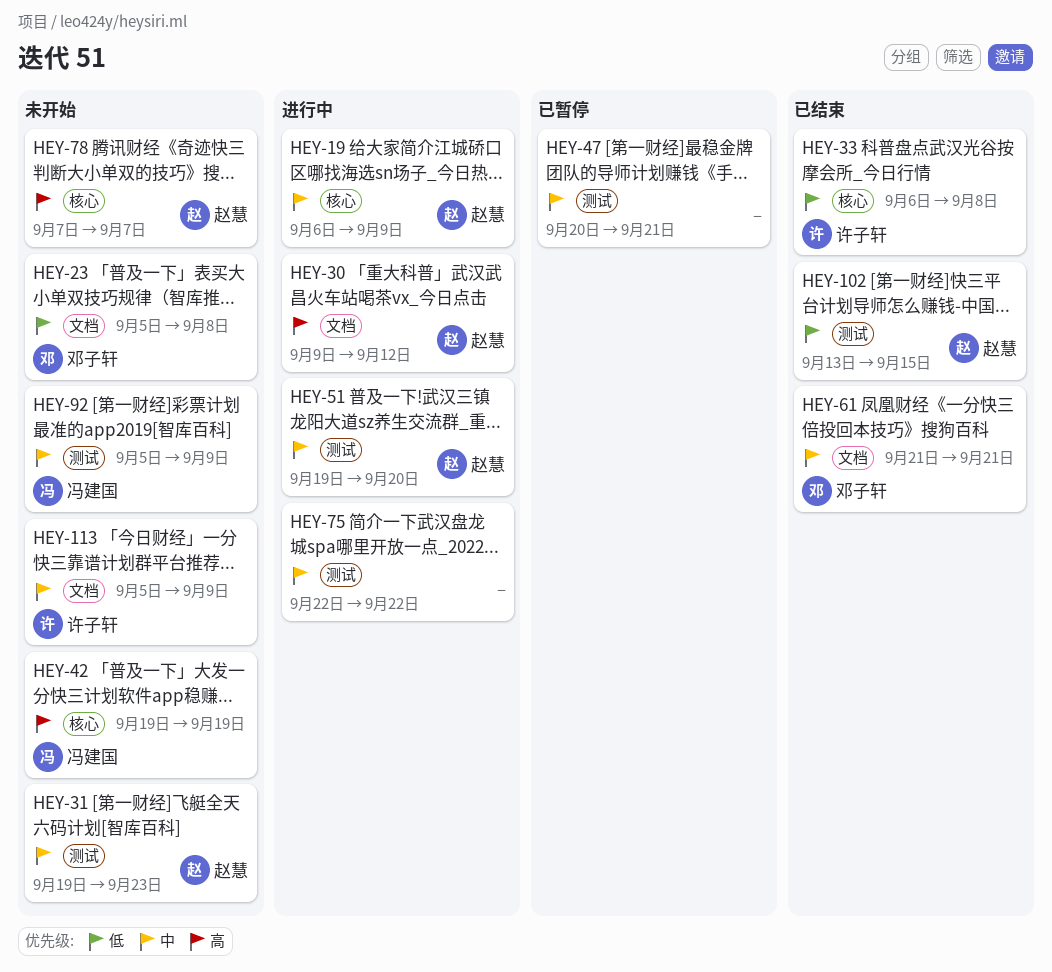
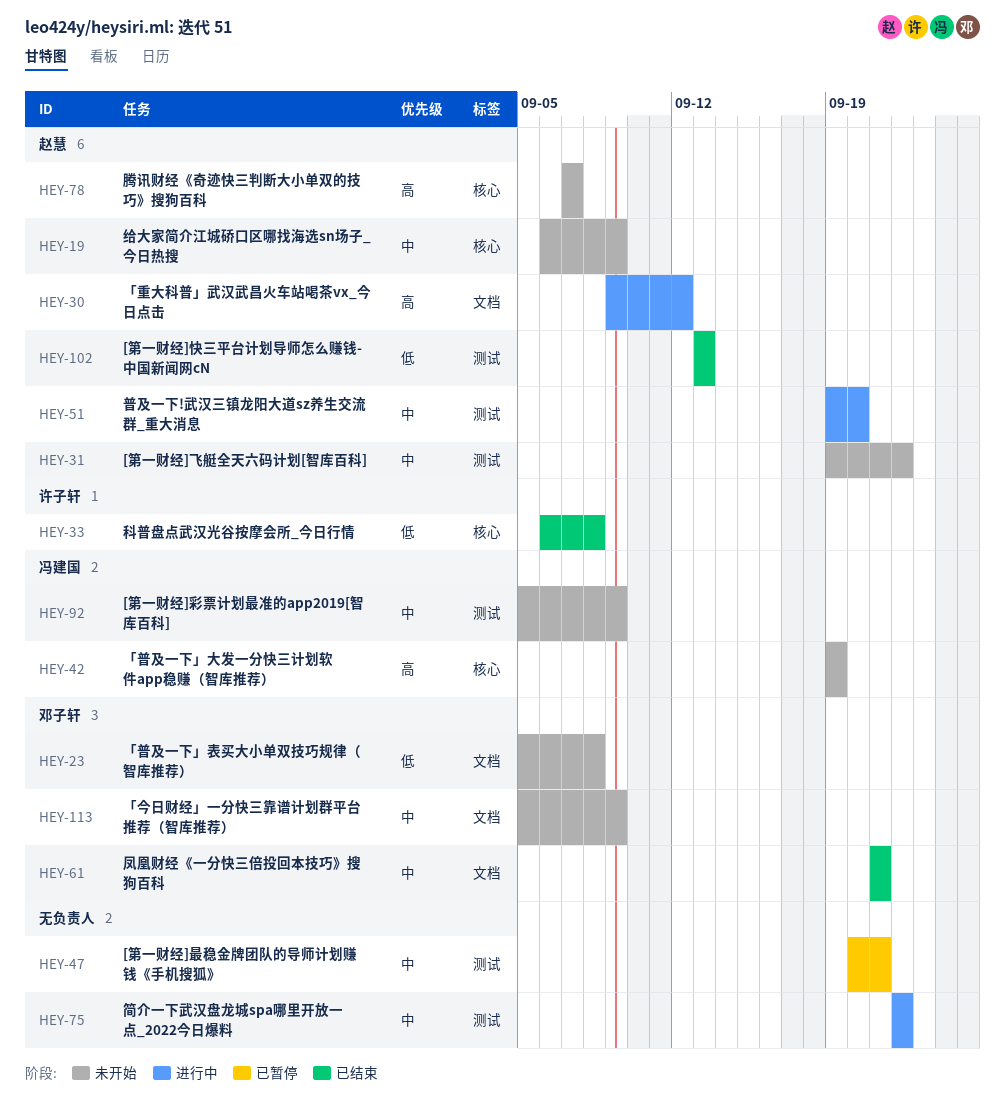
HEY-19, status: 进行中 -> 未开始
HEY-31, due: Sep 23 -> Sep 22
HEY-102, due: Sep 15 -> Sep 13
HEY-113, owner: 许子轩 -> 邓子轩

